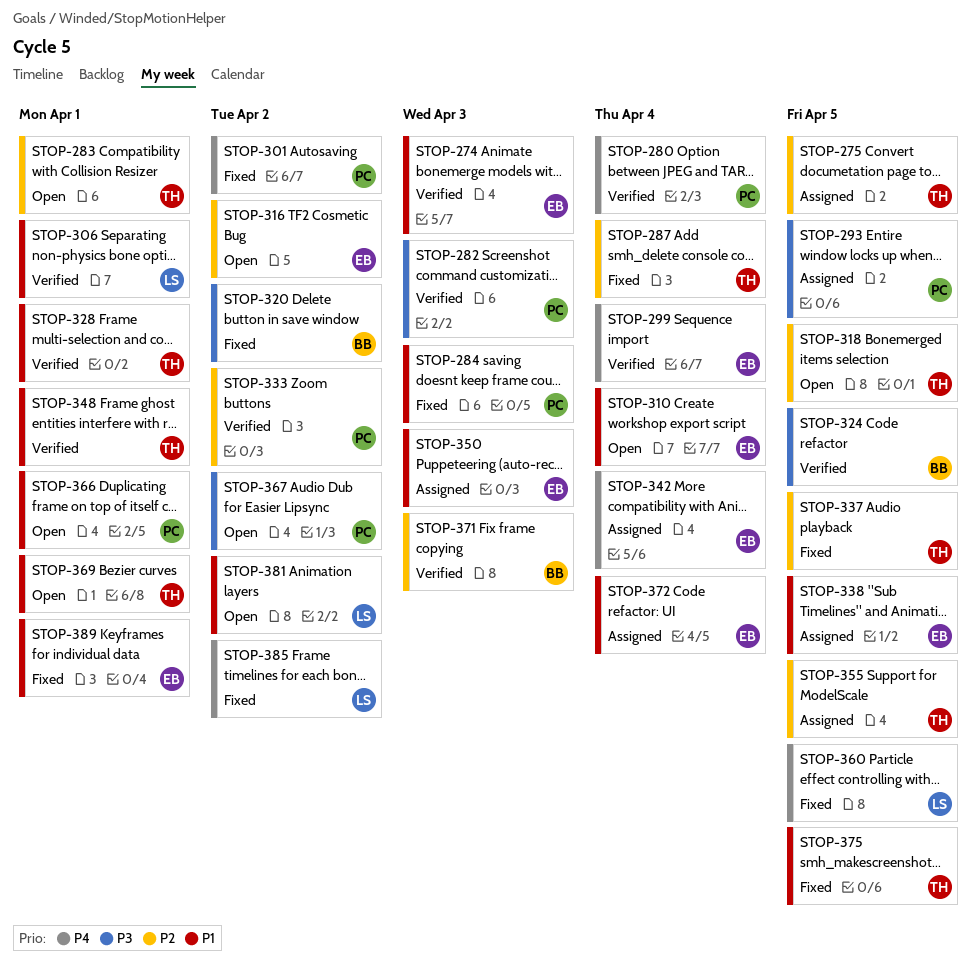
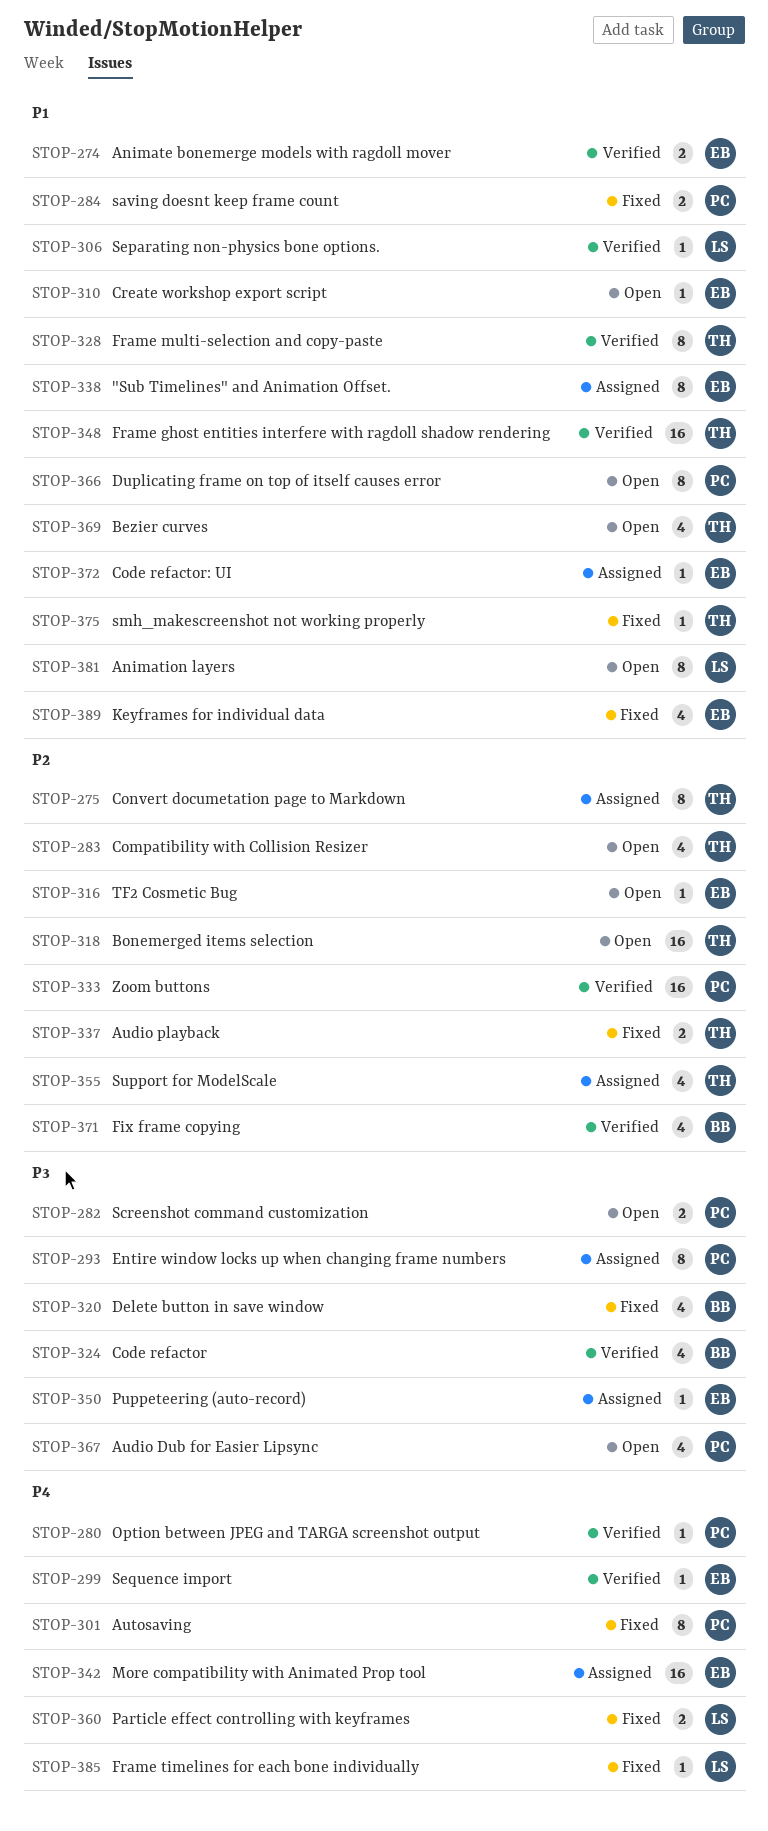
STOP-282, status: Verified -> Open
STOP-287: present -> none
STOP-350, priority: P1 -> P3

